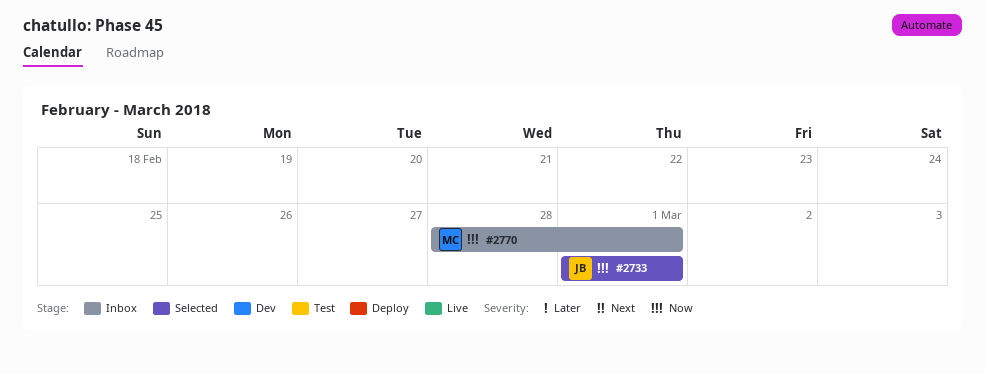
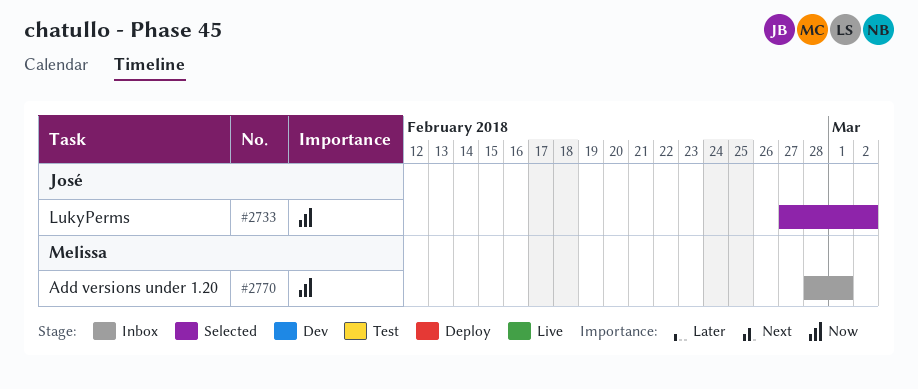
#2733, start: Mar 1 -> Feb 27
#2733, due: Mar 1 -> Mar 2

